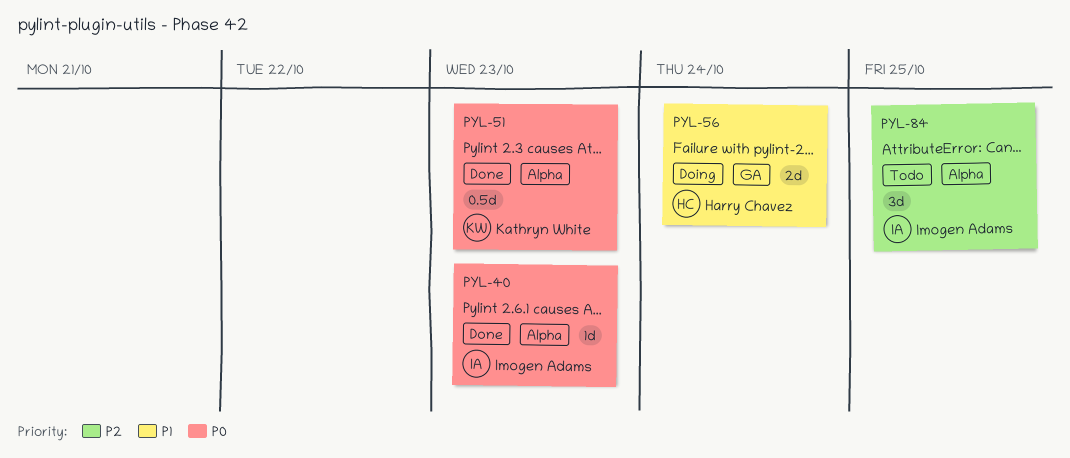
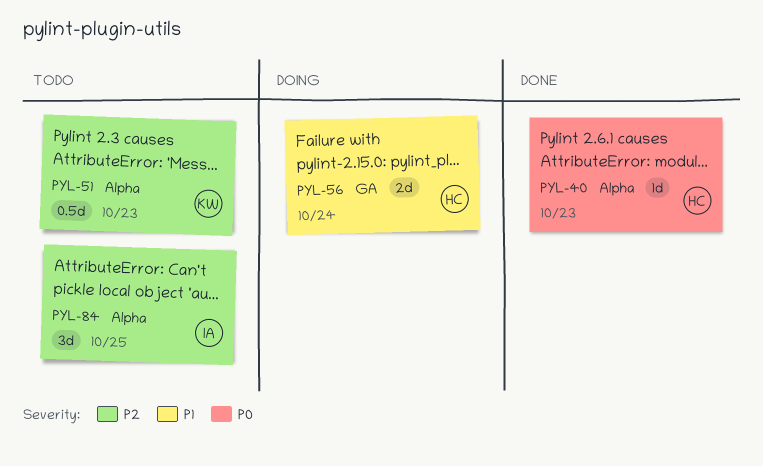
PYL-40, owner: Imogen Adams -> Harry Chavez
PYL-51, status: Done -> Todo
PYL-51, priority: P0 -> P2

